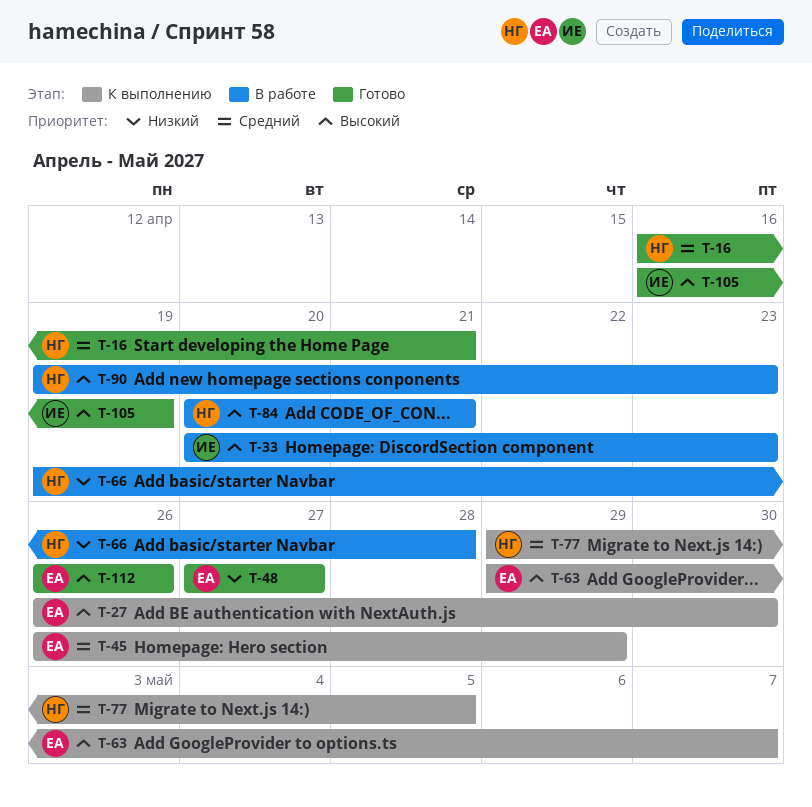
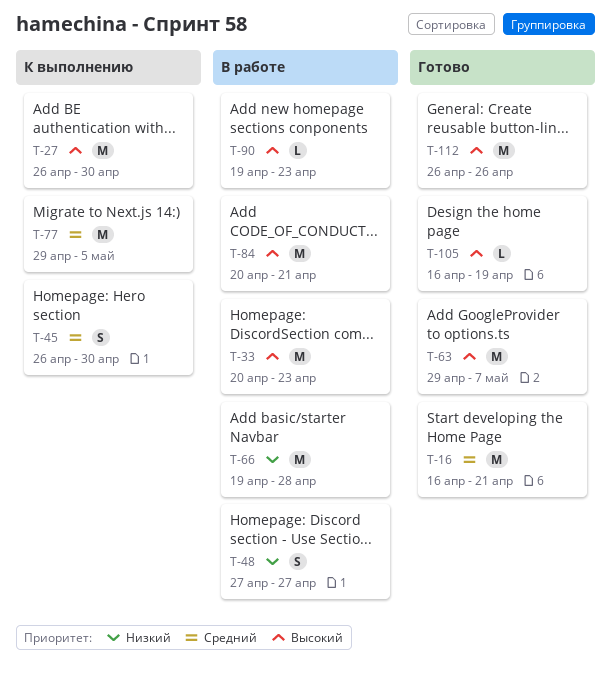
T-45, due: Apr 29 -> Apr 30
T-48, status: Готово -> В работе
T-63, status: К выполнению -> Готово

